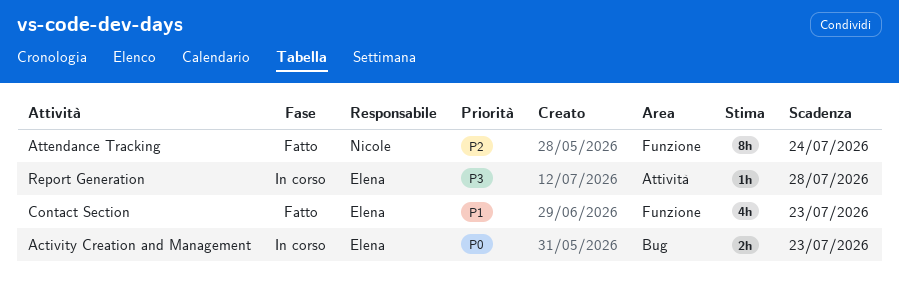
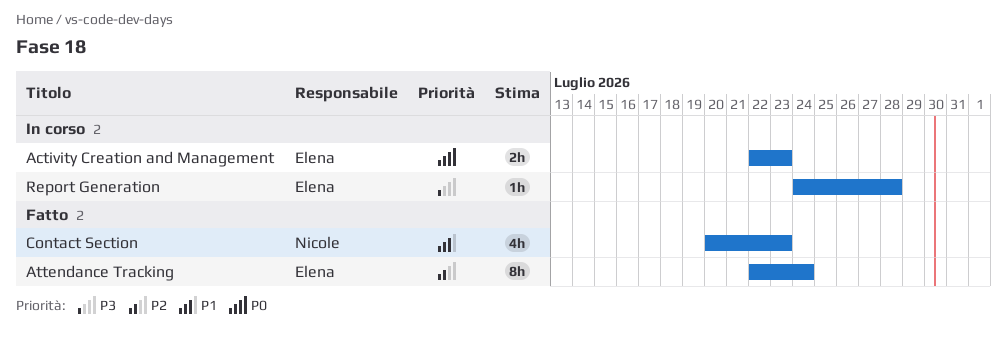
Attendance Tracking, owner: Nicole -> Elena
Contact Section, owner: Elena -> Nicole

